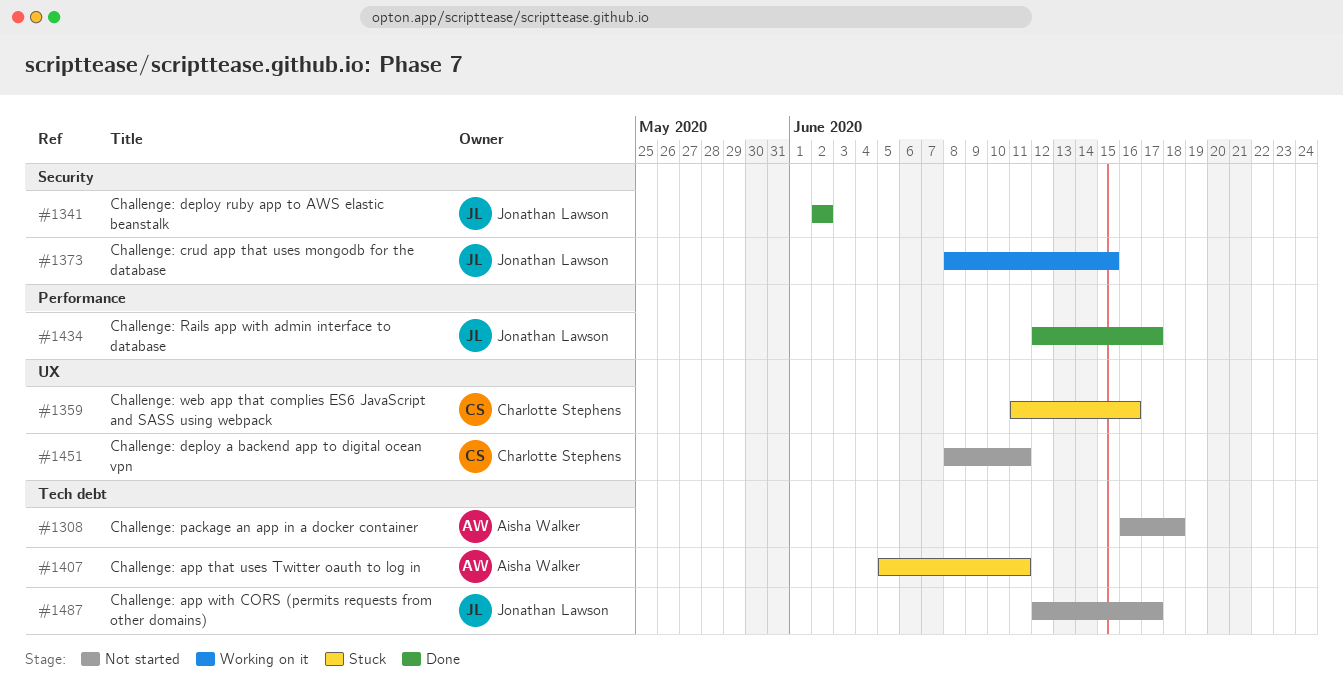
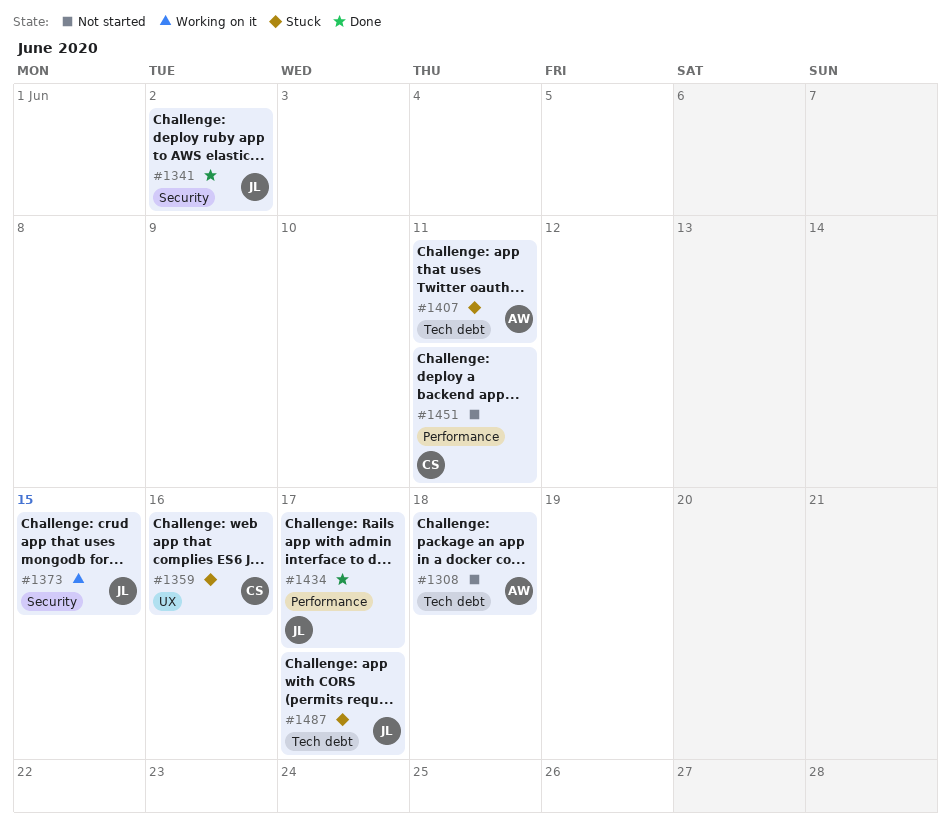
#1451, label: UX -> Performance
#1487, status: Not started -> Stuck

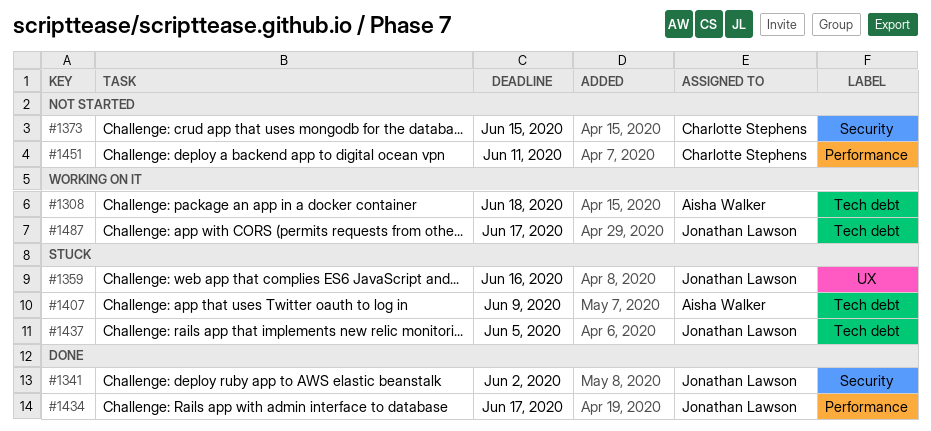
#1308, status: Not started -> Working on it
#1359, owner: Charlotte Stephens -> Jonathan Lawson
#1373, status: Working on it -> Not started
#1373, owner: Jonathan Lawson -> Charlotte Stephens
#1407, due: Jun 11 -> Jun 9
#1437: none -> present
#1487, status: Stuck -> Working on it

